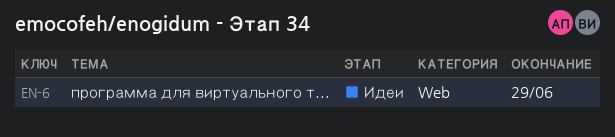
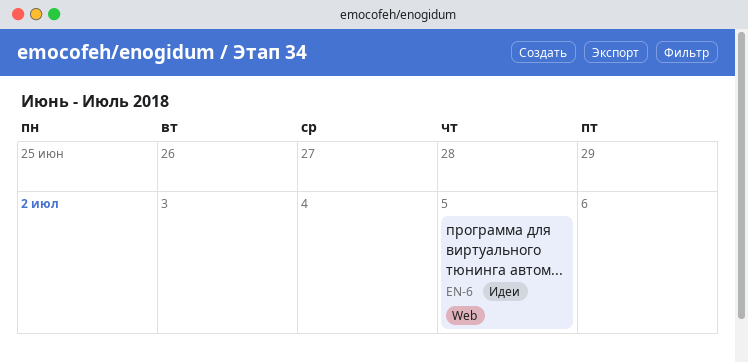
EN-6, due: Jun 29 -> Jul 5

